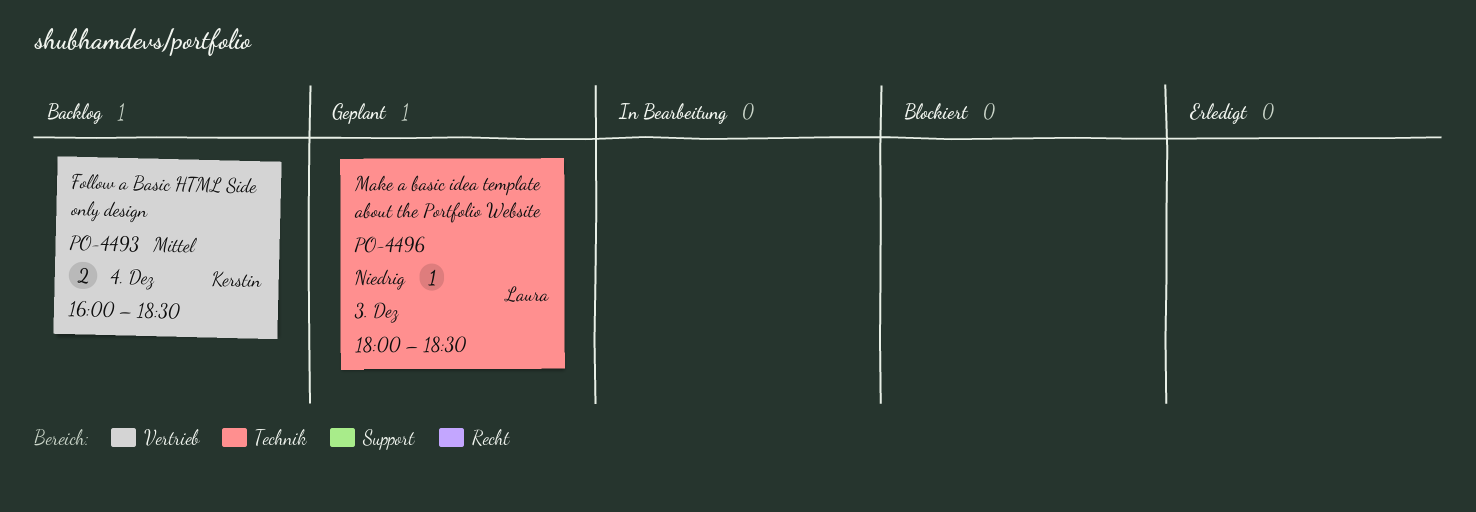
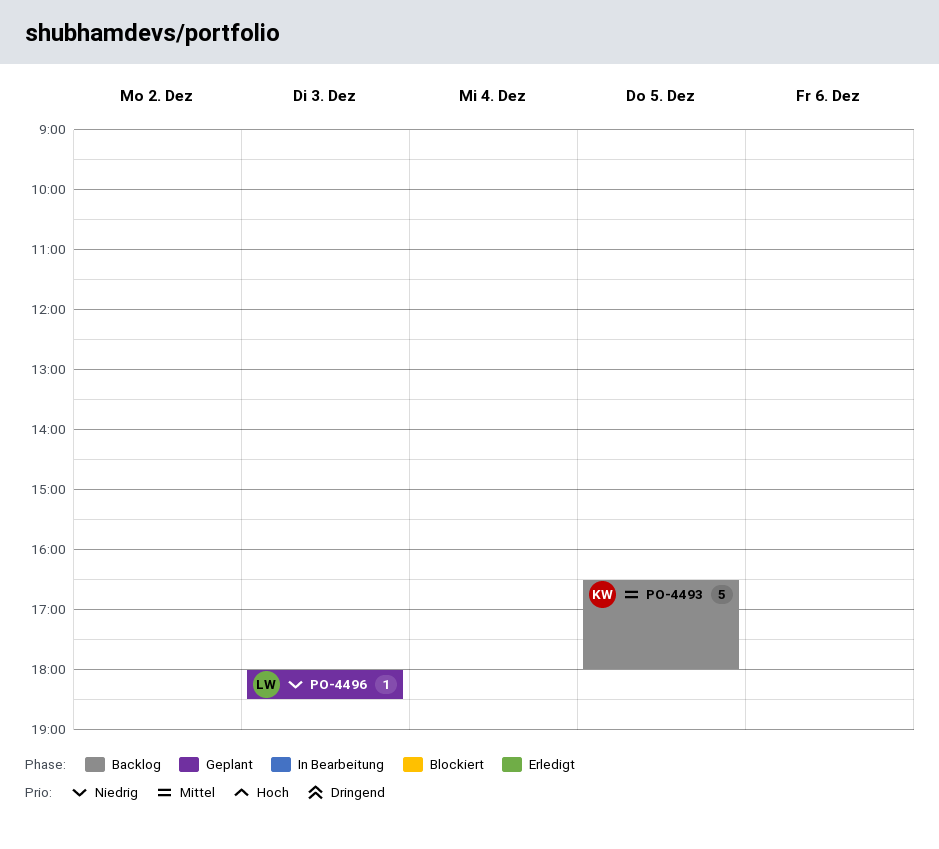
PO-4493, estimate: 2 -> 5
PO-4493, day: Dec 4 -> Dec 5
PO-4493, begins: 16:00 -> 16:30
PO-4493, ends: 18:30 -> 18:00

